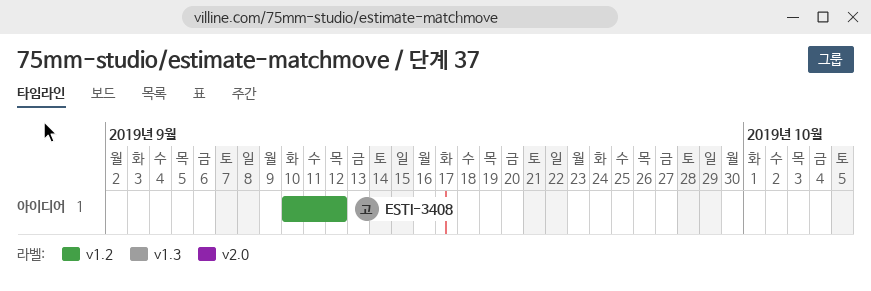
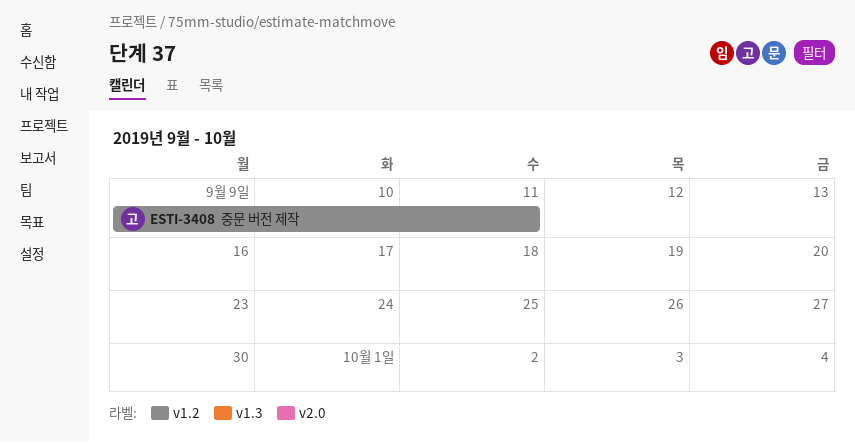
ESTI-3408, start: Sep 10 -> Sep 9
ESTI-3408, due: Sep 12 -> Sep 11

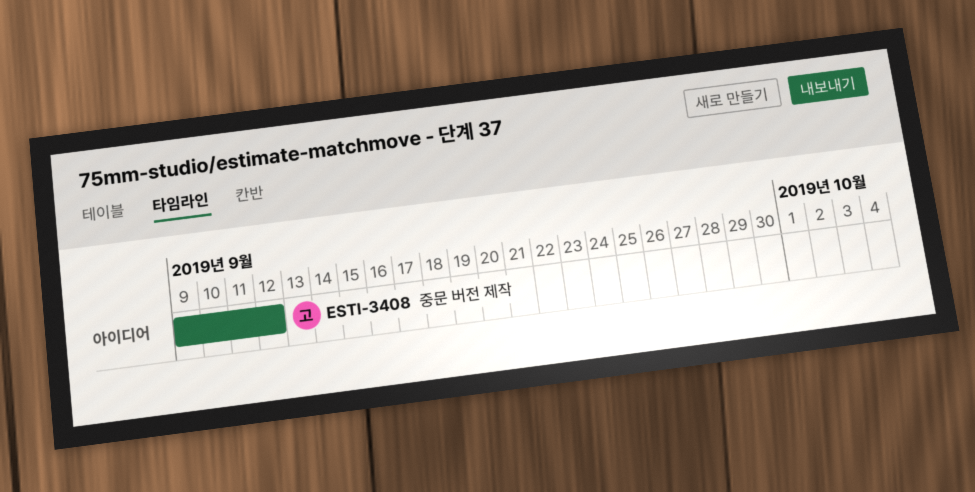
ESTI-3408, due: Sep 11 -> Sep 12

